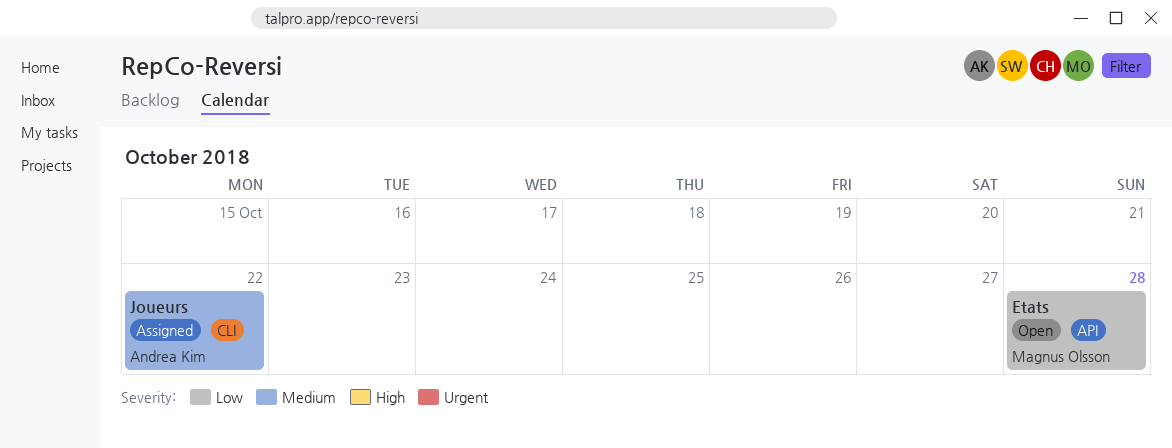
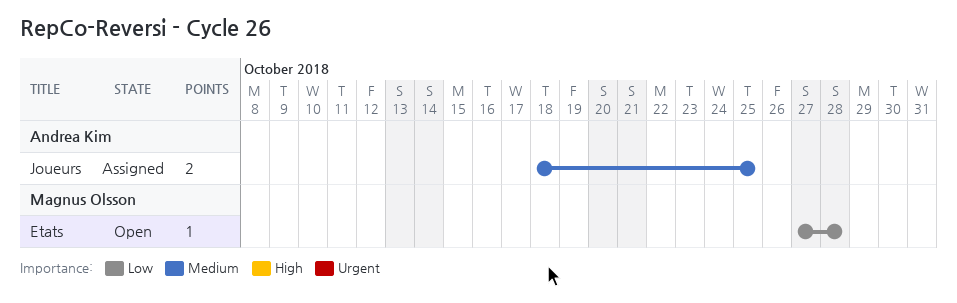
Joueurs, due: Oct 22 -> Oct 25

